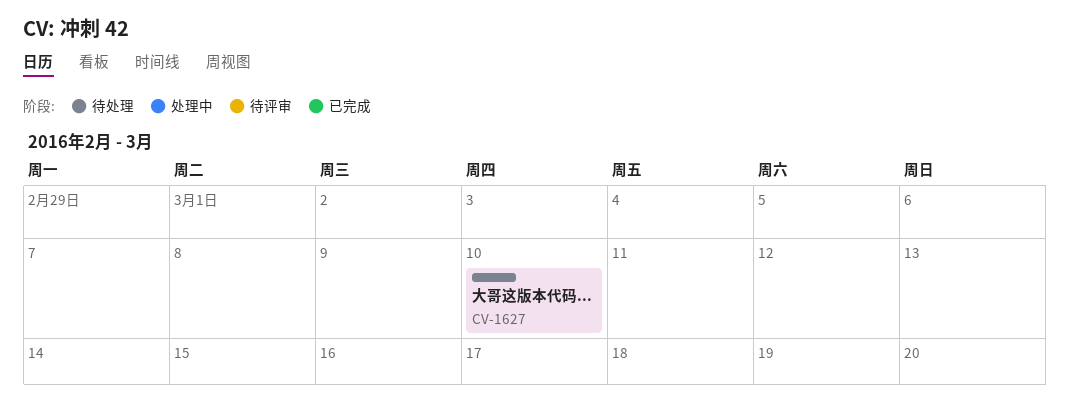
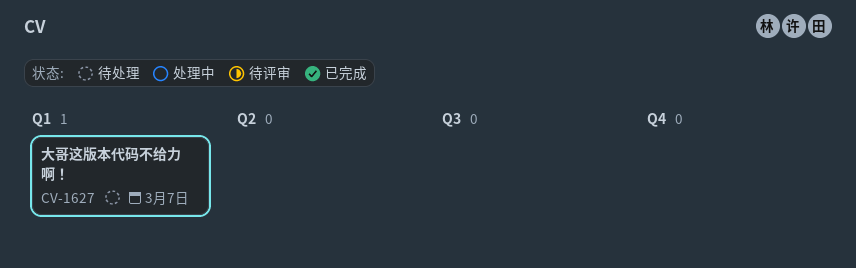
CV-1627, due: Mar 10 -> Mar 7

